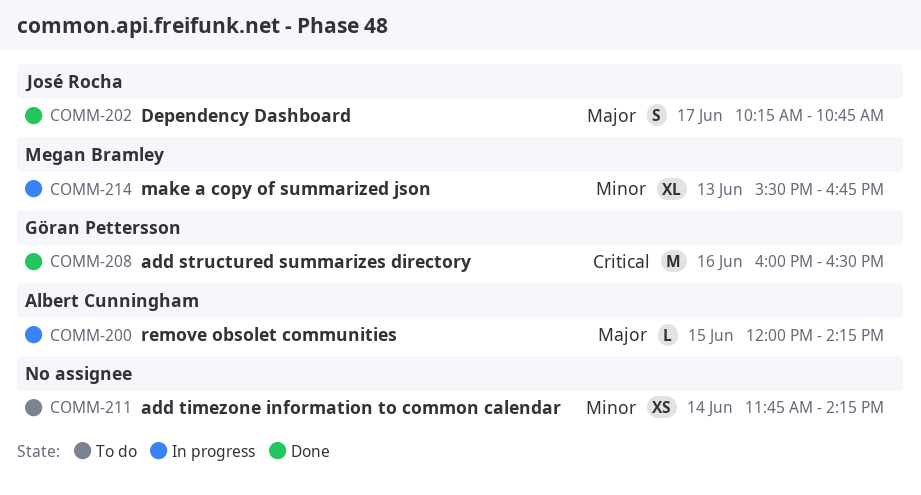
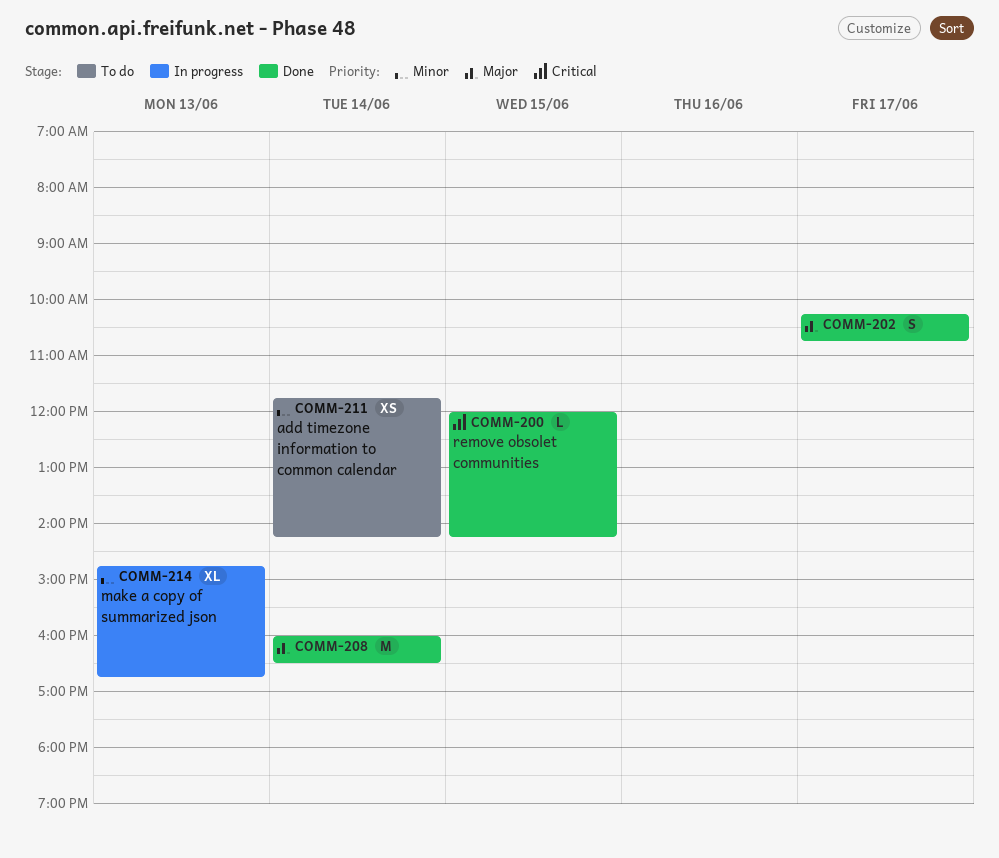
COMM-200, status: In progress -> Done
COMM-200, priority: Major -> Critical
COMM-208, priority: Critical -> Major
COMM-208, day: Jun 16 -> Jun 14
COMM-214, begins: 15:30 -> 14:45

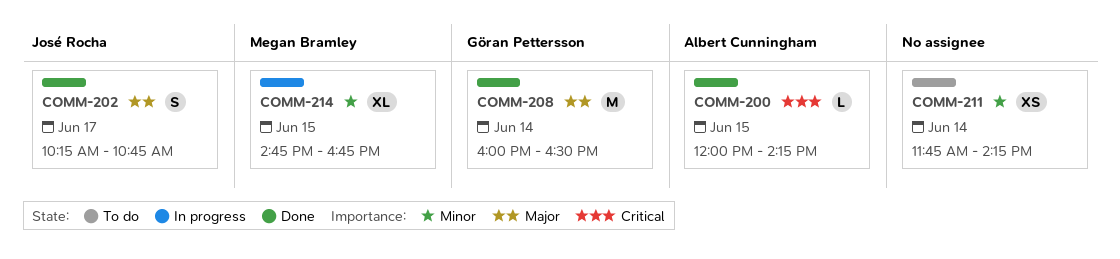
COMM-214, day: Jun 13 -> Jun 15

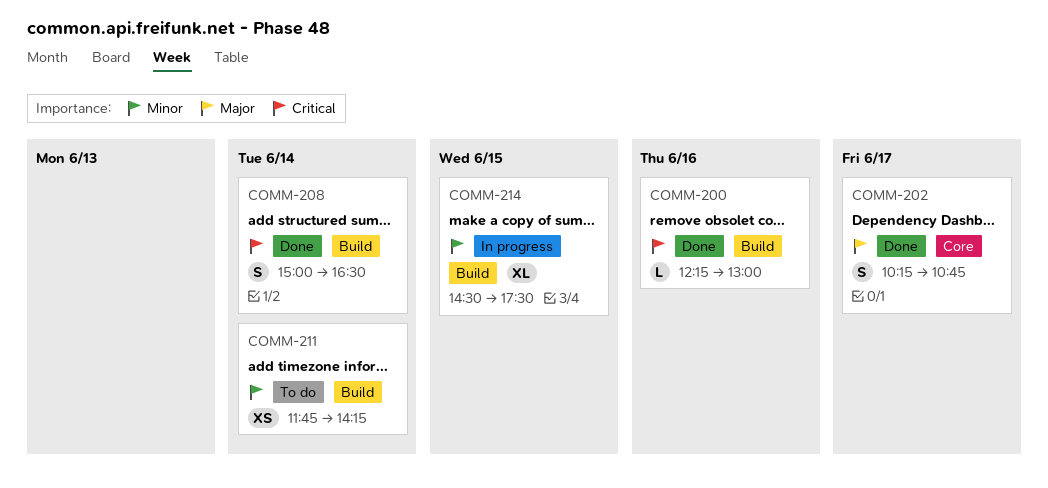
COMM-200, day: Jun 15 -> Jun 16
COMM-200, begins: 12:00 -> 12:15
COMM-200, ends: 14:15 -> 13:00
COMM-208, priority: Major -> Critical
COMM-208, estimate: M -> S
COMM-208, begins: 16:00 -> 15:00
COMM-214, begins: 14:45 -> 14:30
COMM-214, ends: 16:45 -> 17:30

